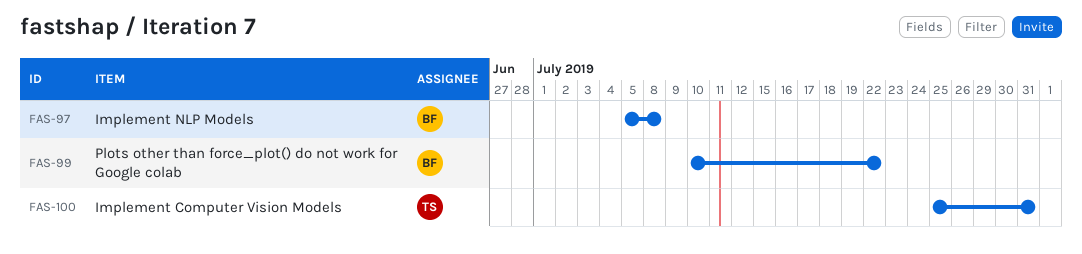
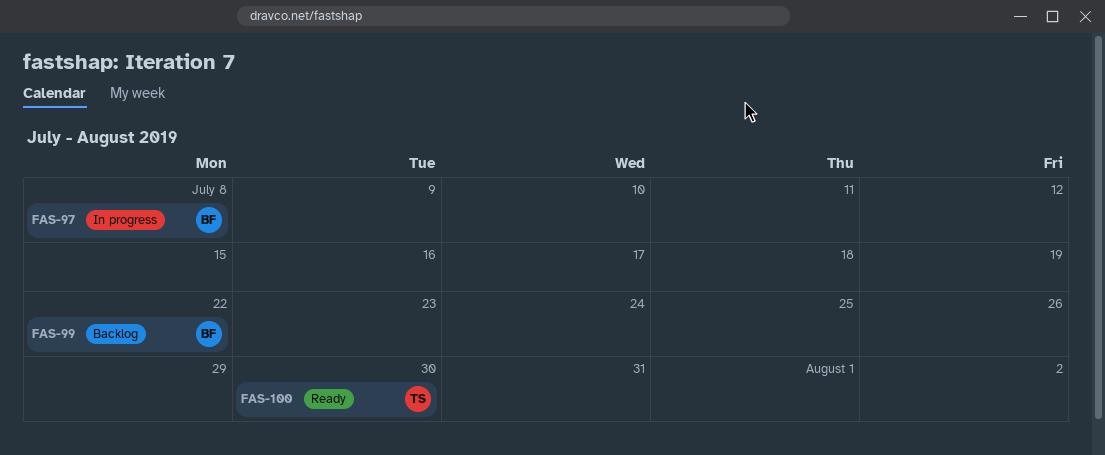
FAS-100, due: Jul 31 -> Jul 30

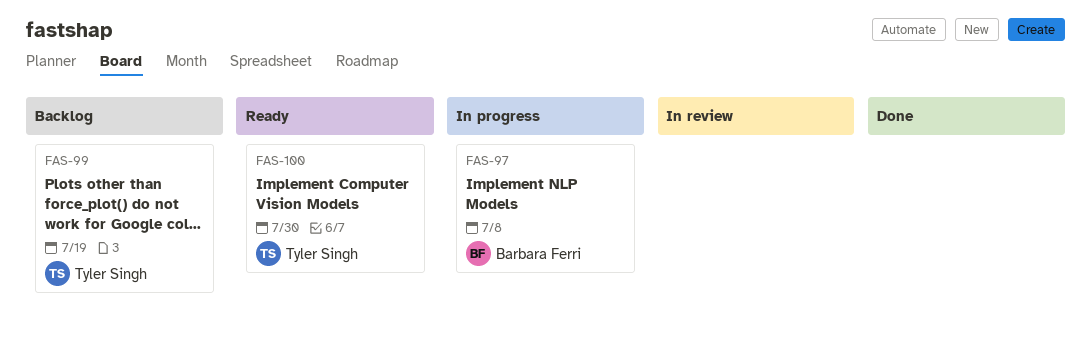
FAS-99, owner: Barbara Ferri -> Tyler Singh
FAS-99, due: Jul 22 -> Jul 19

